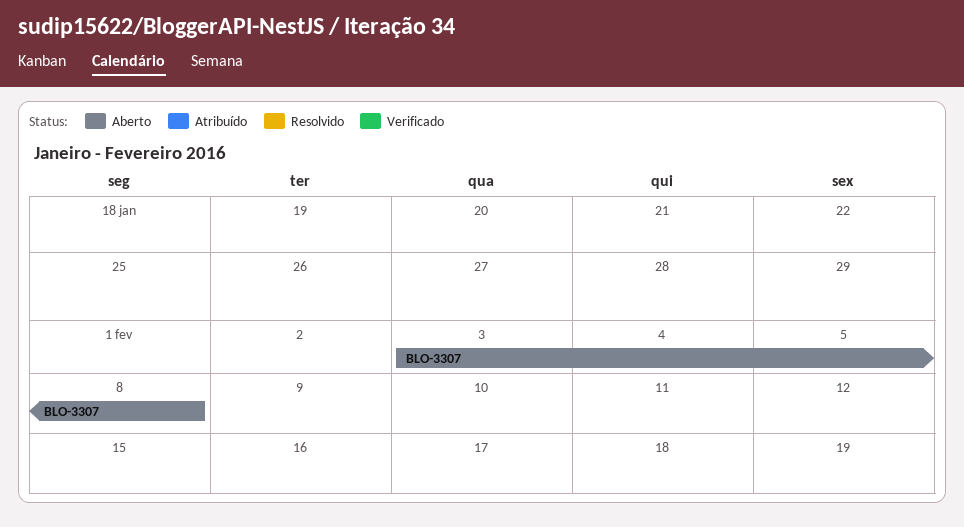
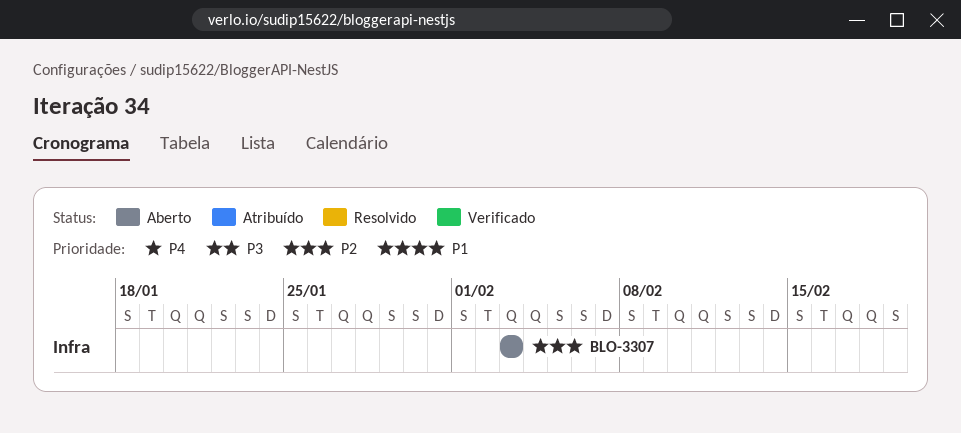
BLO-3307, due: Feb 8 -> Feb 3

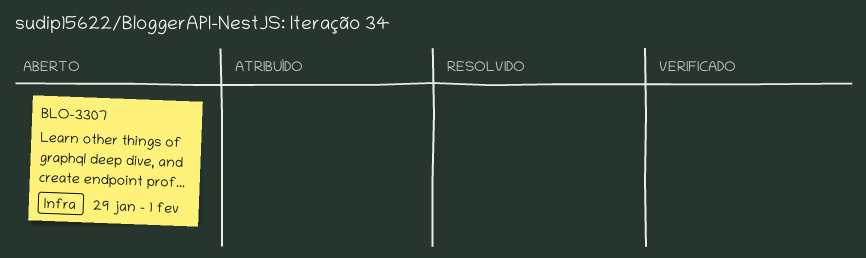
BLO-3307, start: Feb 3 -> Jan 29
BLO-3307, due: Feb 3 -> Feb 1

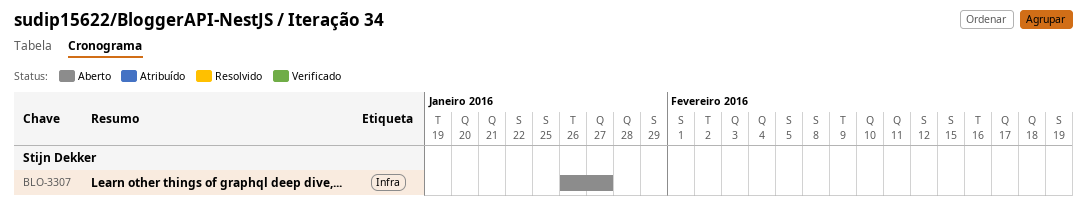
BLO-3307, start: Jan 29 -> Jan 26
BLO-3307, due: Feb 1 -> Jan 27

